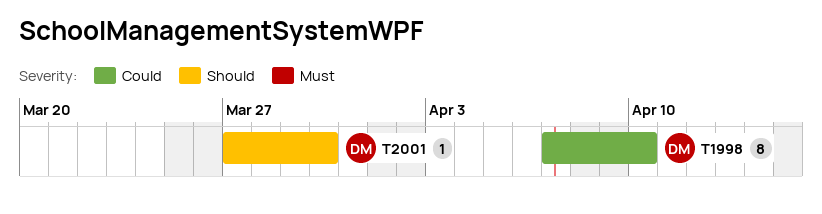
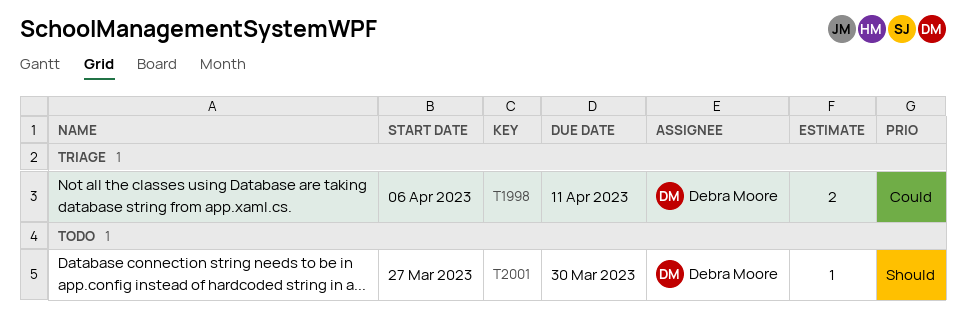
T1998, estimate: 8 -> 2
T1998, start: Apr 7 -> Apr 6
T1998, due: Apr 10 -> Apr 11

